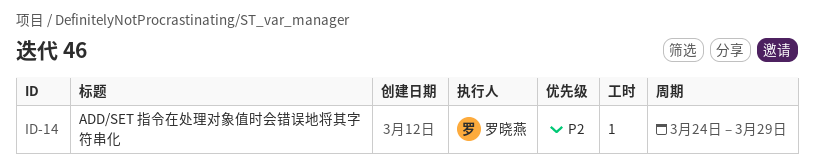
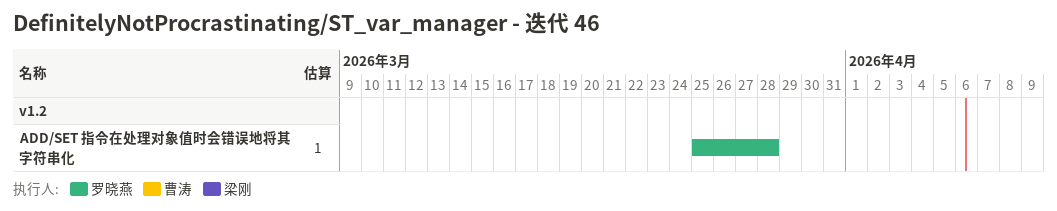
ADD/SET 指令在处理对象值时会错误地将其字符串化, start: Mar 24 -> Mar 25
ADD/SET 指令在处理对象值时会错误地将其字符串化, due: Mar 29 -> Mar 28

